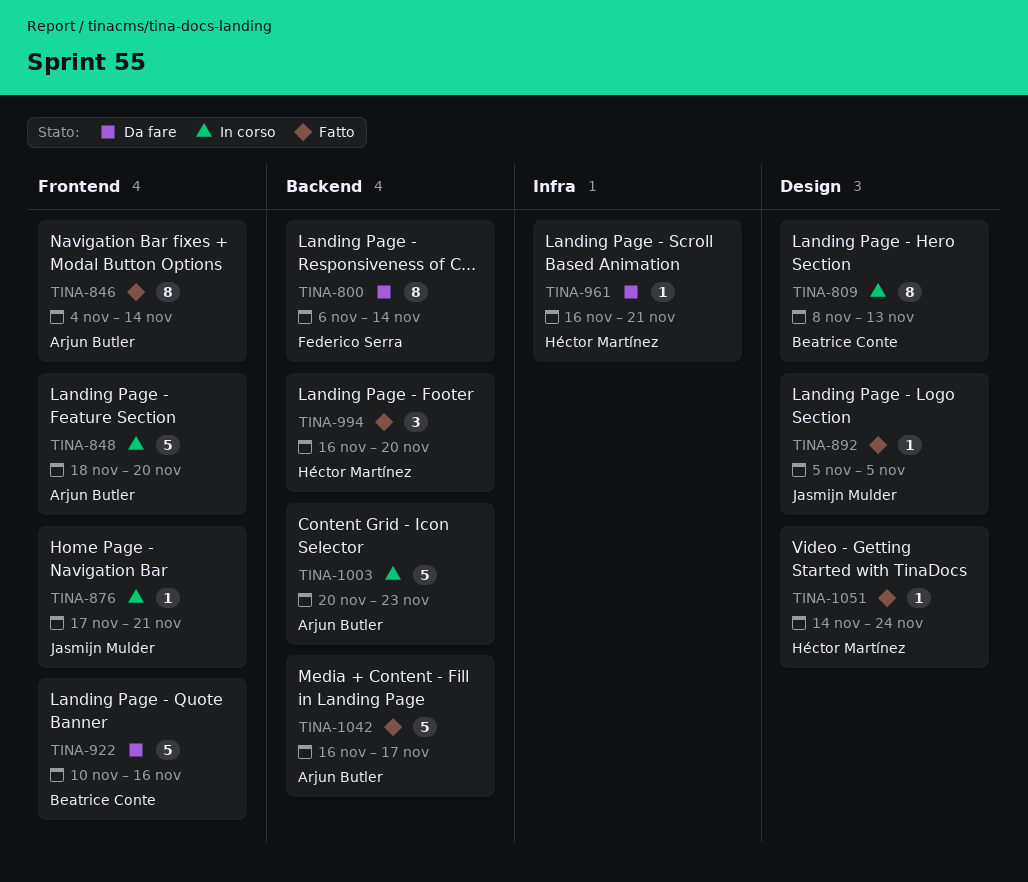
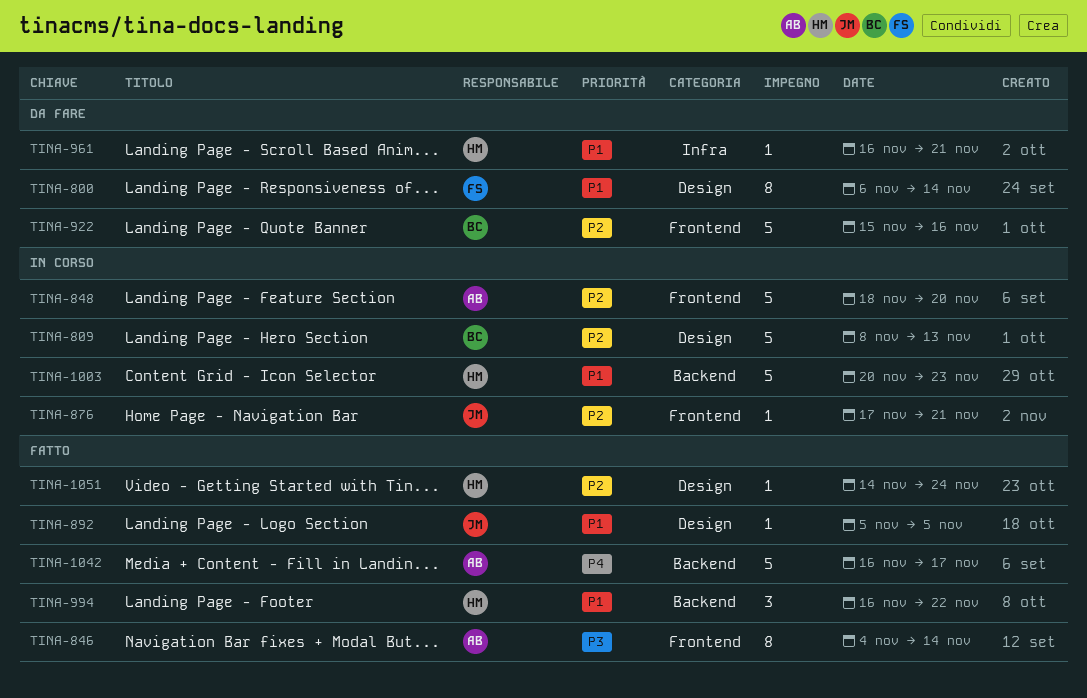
TINA-800, label: Backend -> Design
TINA-809, estimate: 8 -> 5
TINA-922, start: Nov 10 -> Nov 15
TINA-994, due: Nov 20 -> Nov 22
TINA-1003, owner: Arjun Butler -> Héctor Martínez

